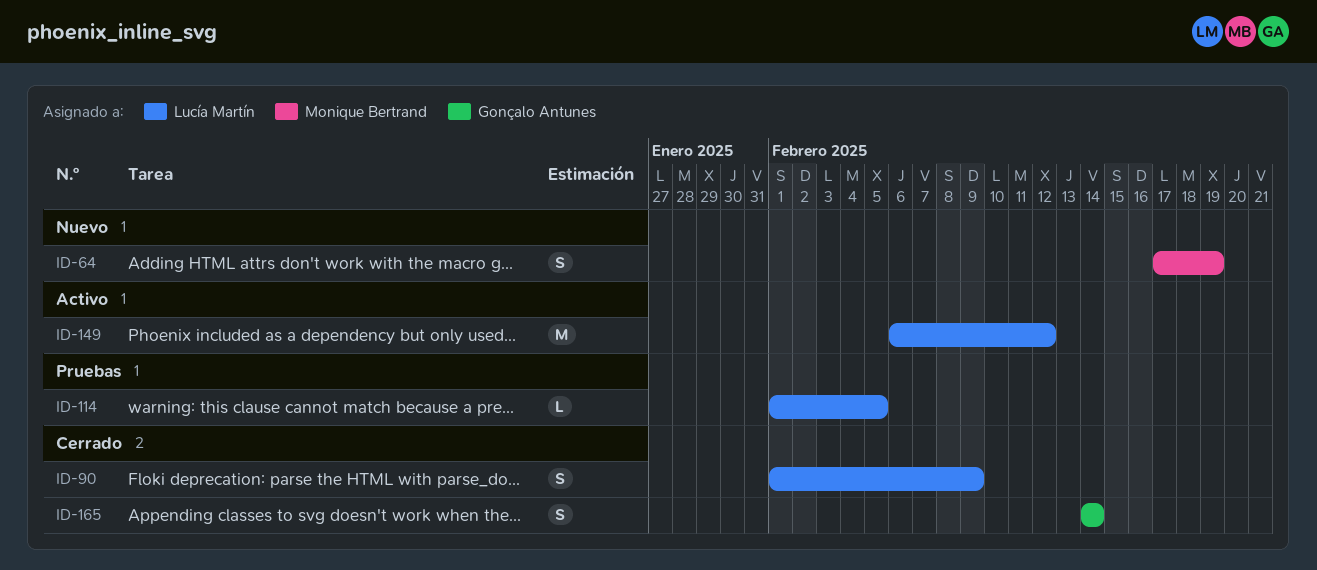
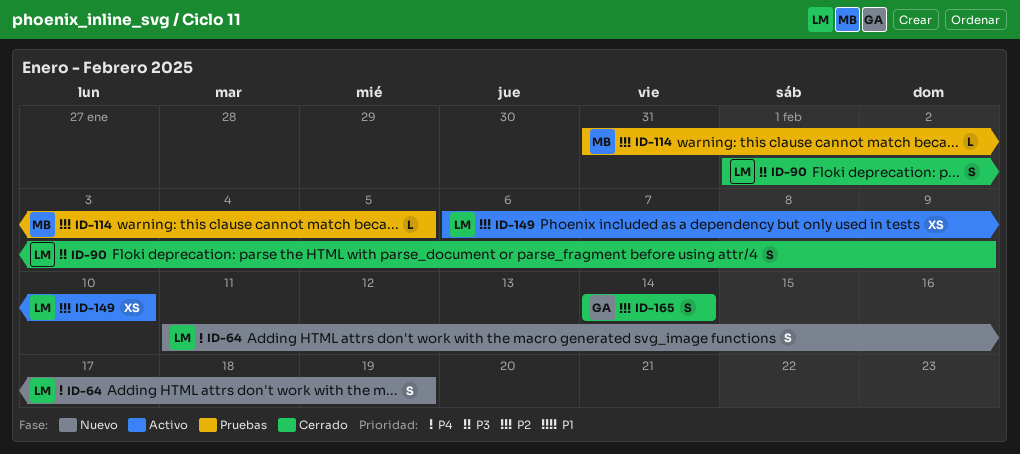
ID-64, owner: Monique Bertrand -> Lucía Martín
ID-64, start: Feb 17 -> Feb 11
ID-114, owner: Lucía Martín -> Monique Bertrand
ID-114, start: Feb 1 -> Jan 31
ID-149, estimate: M -> XS
ID-149, due: Feb 12 -> Feb 10

